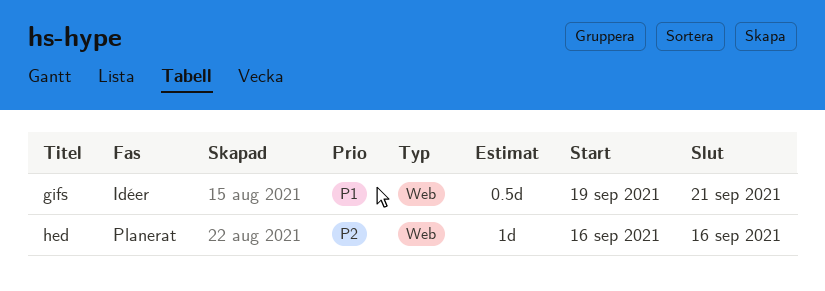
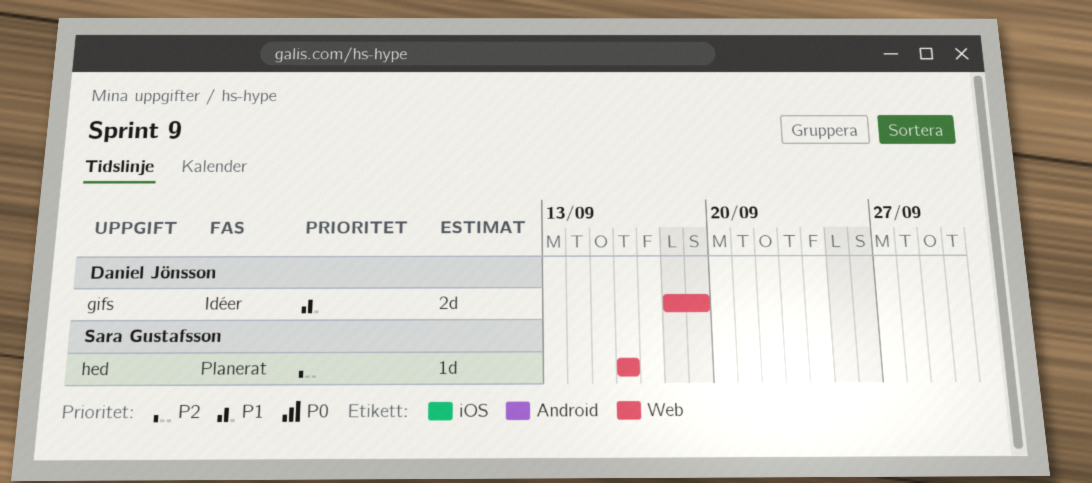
gifs, estimate: 0.5d -> 2d
gifs, start: Sep 19 -> Sep 18
gifs, due: Sep 21 -> Sep 19

